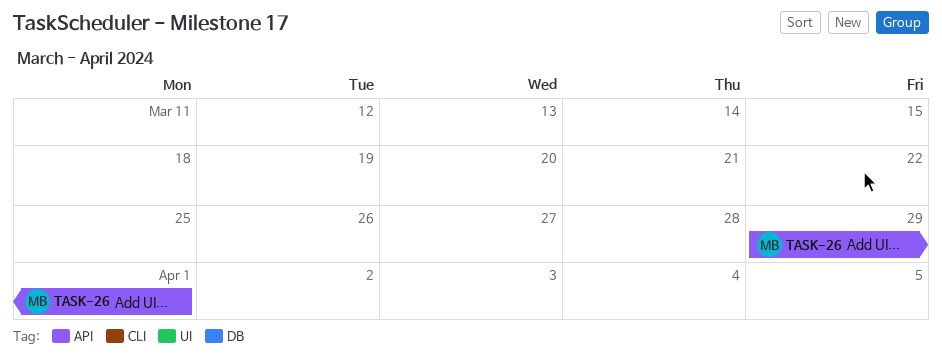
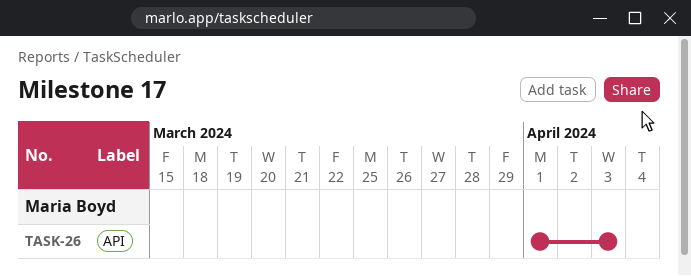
TASK-26, start: Mar 29 -> Apr 1
TASK-26, due: Apr 1 -> Apr 3

